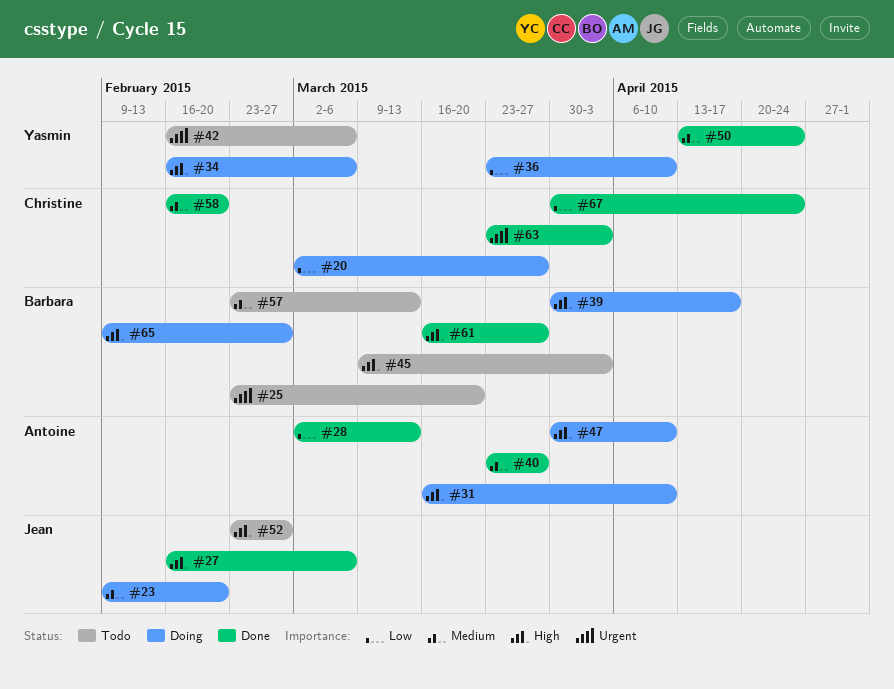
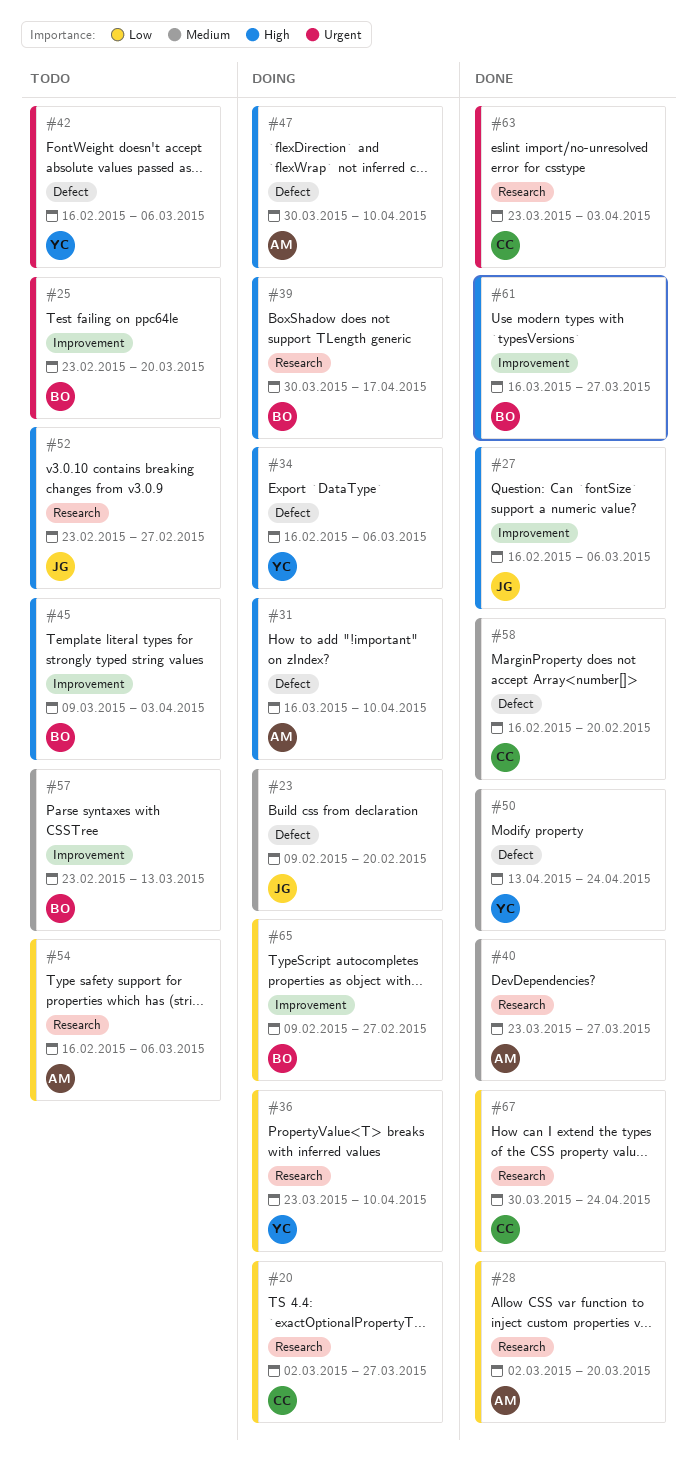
#28, due: Mar 13 -> Mar 20
#54: none -> present
#65, priority: High -> Low

